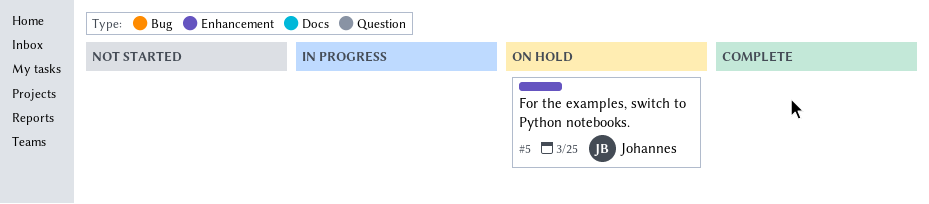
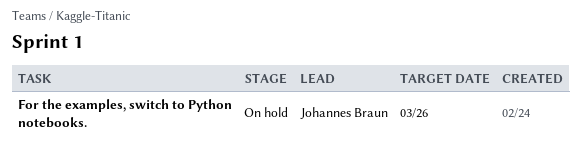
For the examples, switch to Python notebooks., due: Mar 25 -> Mar 26

